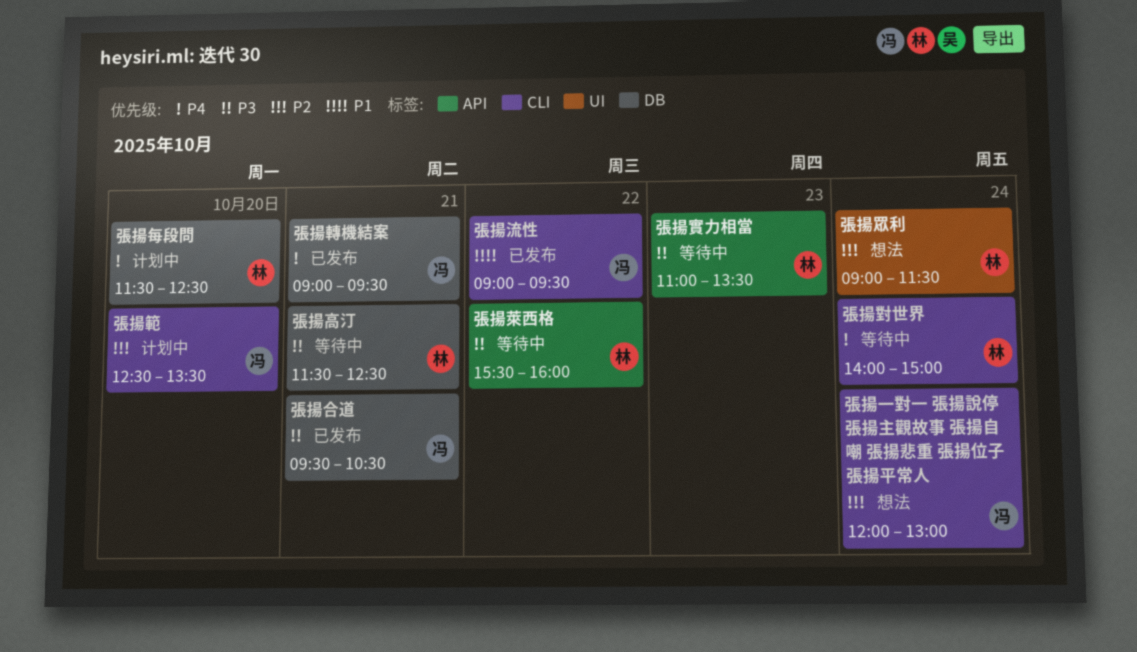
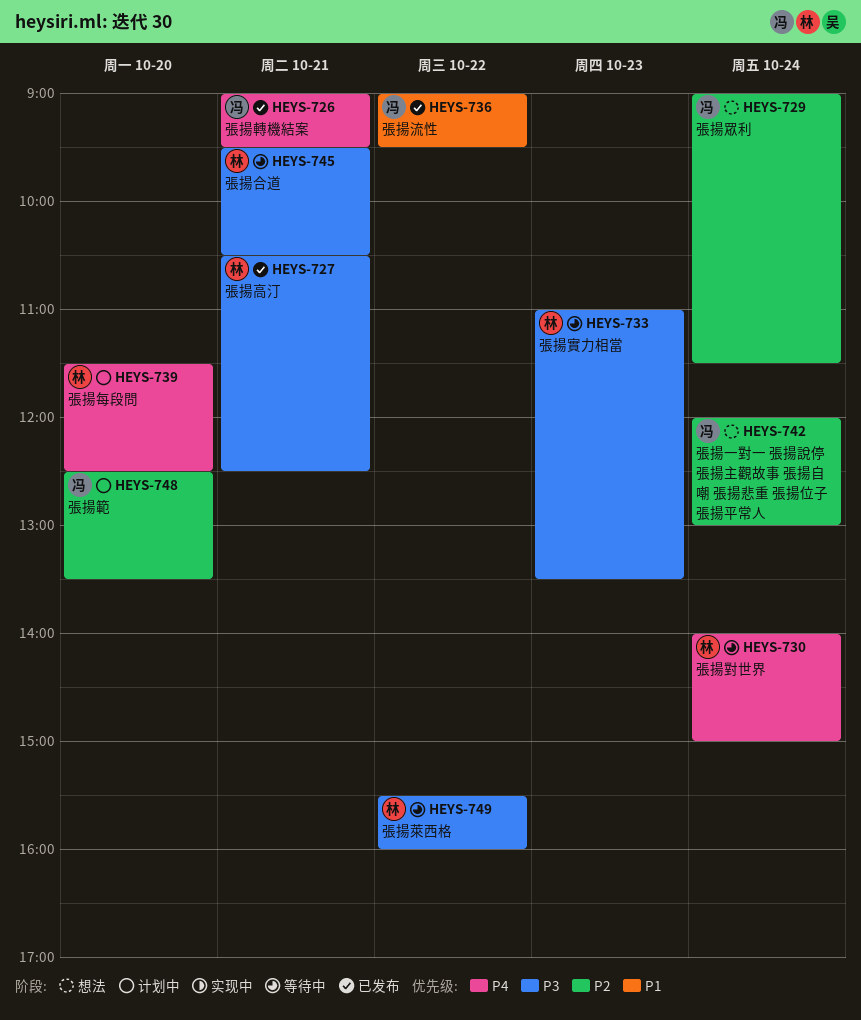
張揚合道, status: 已发布 -> 等待中
張揚合道, owner: 冯 -> 林
張揚眾利, owner: 林 -> 冯
張揚高汀, status: 等待中 -> 已发布
張揚高汀, begins: 11:30 -> 10:30

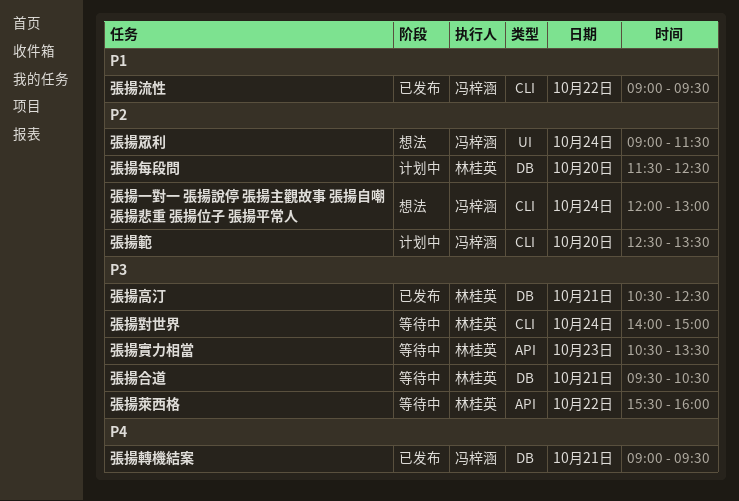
張揚實力相當, begins: 11:00 -> 10:30
張揚對世界, priority: P4 -> P3
張揚每段問, priority: P4 -> P2

